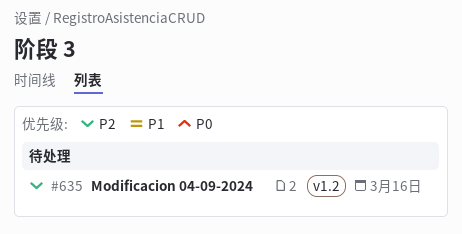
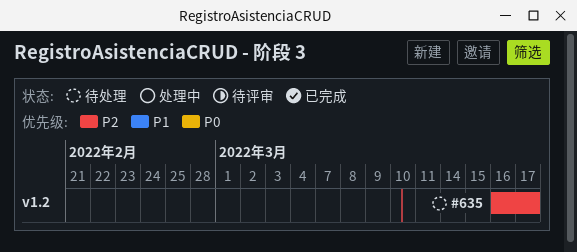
#635, due: Mar 16 -> Mar 17

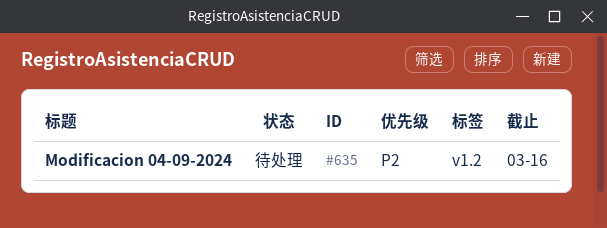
#635, due: Mar 17 -> Mar 16

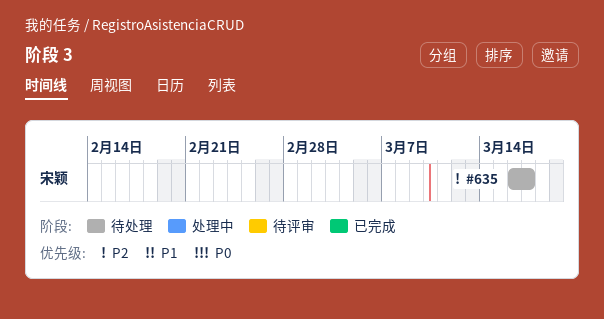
#635, due: Mar 16 -> Mar 17

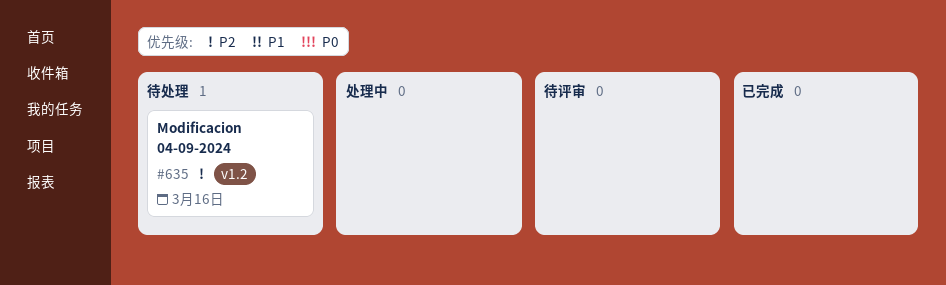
#635, due: Mar 17 -> Mar 16

